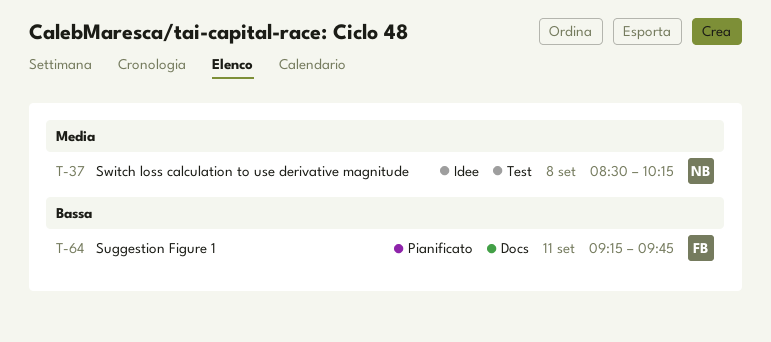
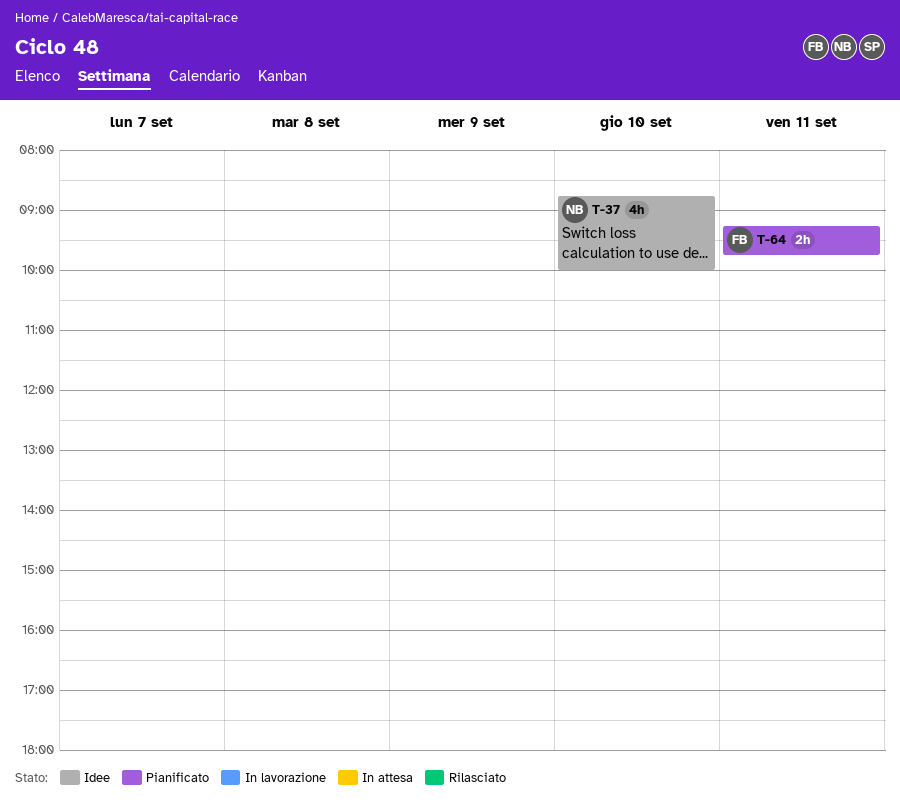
T-37, day: Sep 8 -> Sep 10
T-37, begins: 08:30 -> 08:45
T-37, ends: 10:15 -> 10:00

